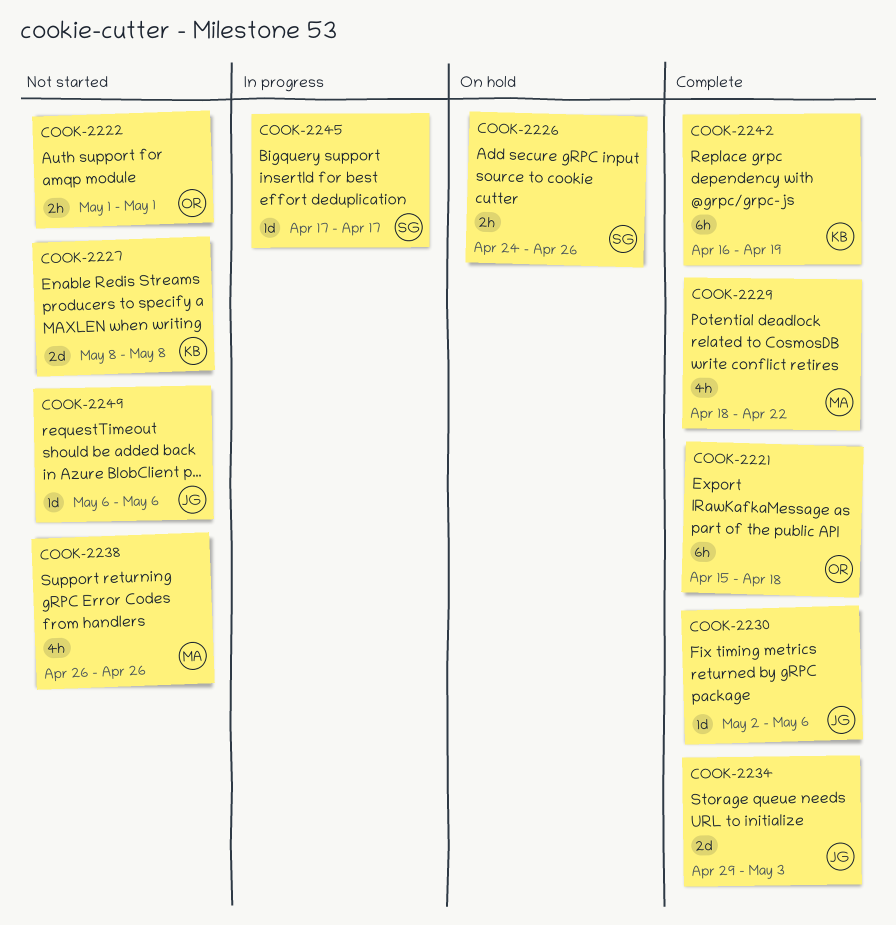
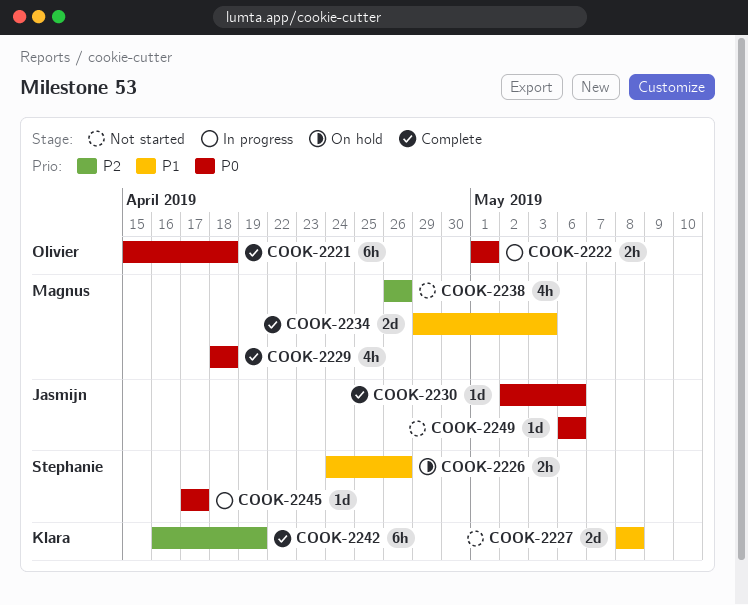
COOK-2222, status: Not started -> In progress
COOK-2229, due: Apr 22 -> Apr 18
COOK-2234, owner: Jasmijn -> Magnus

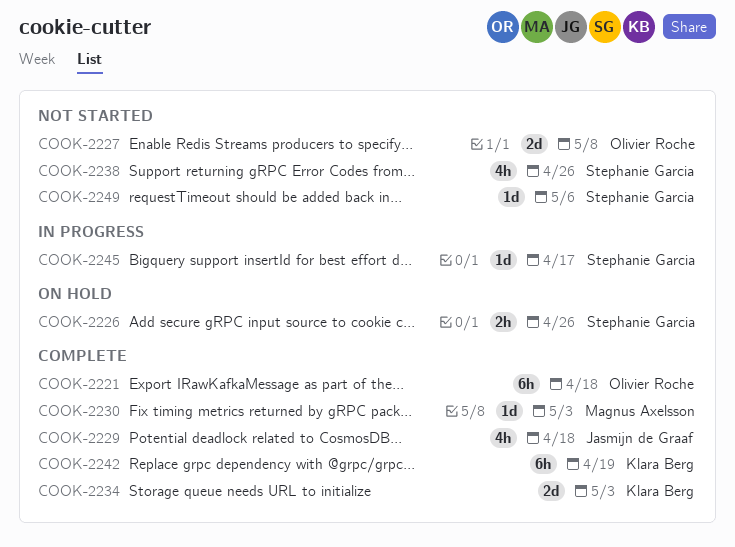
COOK-2222: present -> none
COOK-2227, owner: Klara Berg -> Olivier Roche
COOK-2229, owner: Magnus Axelsson -> Jasmijn de Graaf
COOK-2230, owner: Jasmijn de Graaf -> Magnus Axelsson
COOK-2230, due: May 6 -> May 3
COOK-2234, owner: Magnus Axelsson -> Klara Berg
COOK-2238, owner: Magnus Axelsson -> Stephanie Garcia
COOK-2249, owner: Jasmijn de Graaf -> Stephanie Garcia

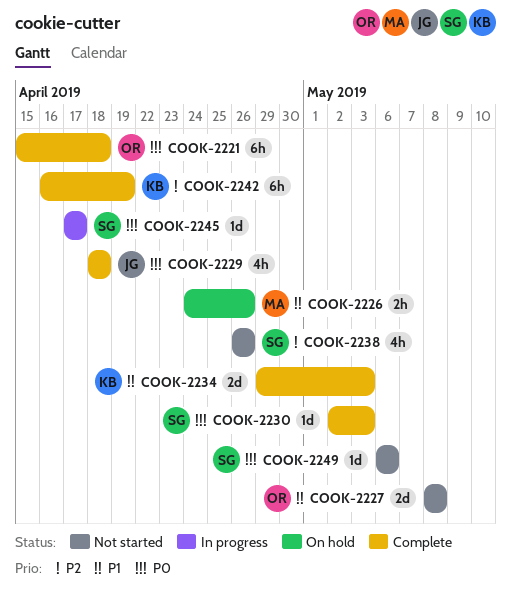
COOK-2226, owner: Stephanie Garcia -> Magnus Axelsson
COOK-2230, owner: Magnus Axelsson -> Stephanie Garcia

